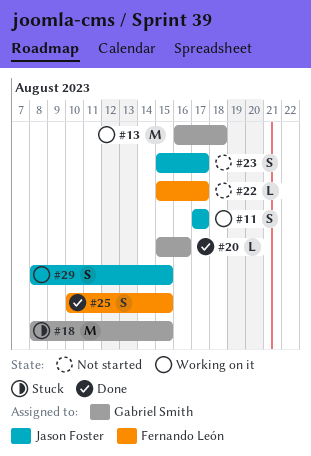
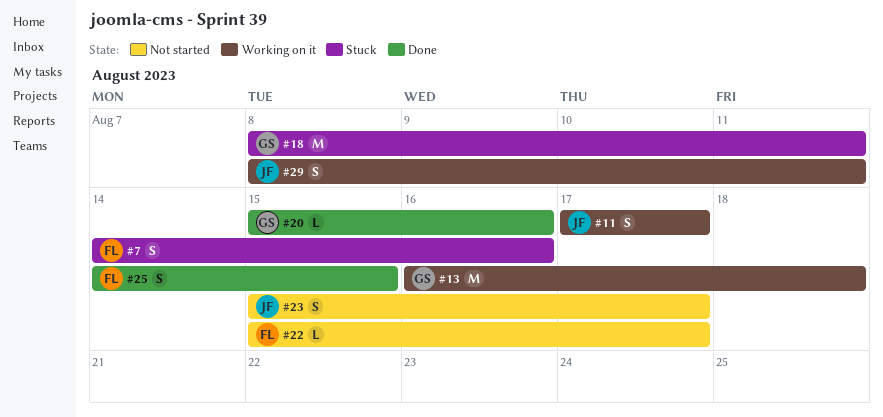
#7: none -> present
#18, due: Aug 15 -> Aug 11
#25, start: Aug 10 -> Aug 14
#29, due: Aug 15 -> Aug 11

